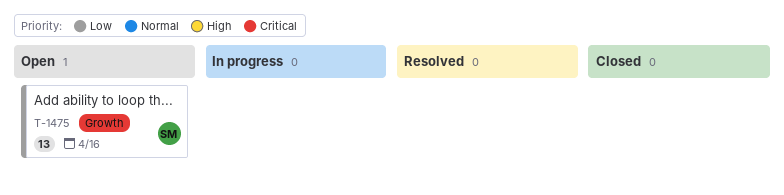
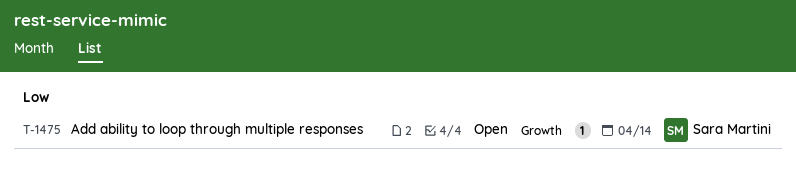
T-1475, estimate: 13 -> 1
T-1475, due: Apr 16 -> Apr 14

